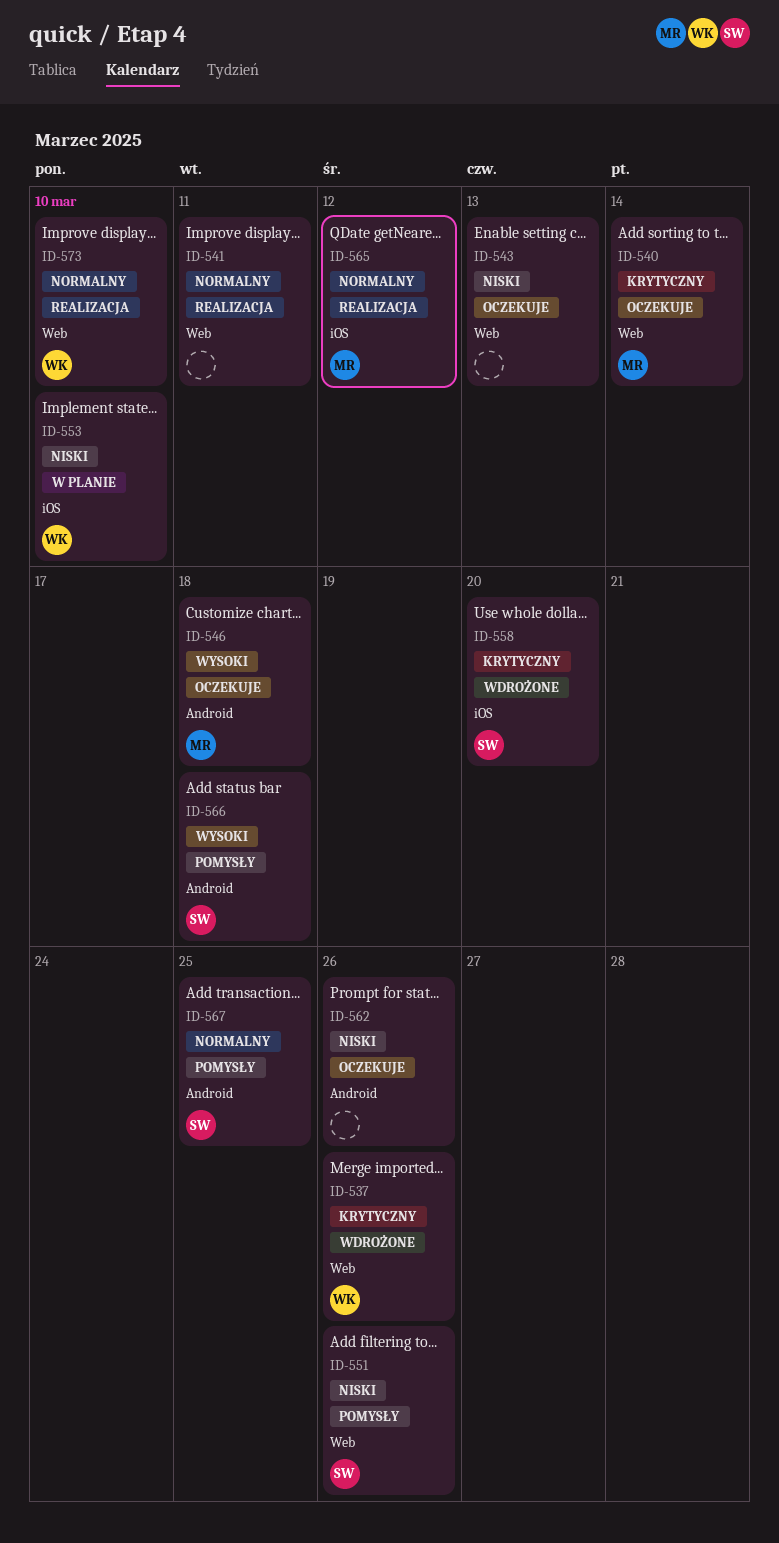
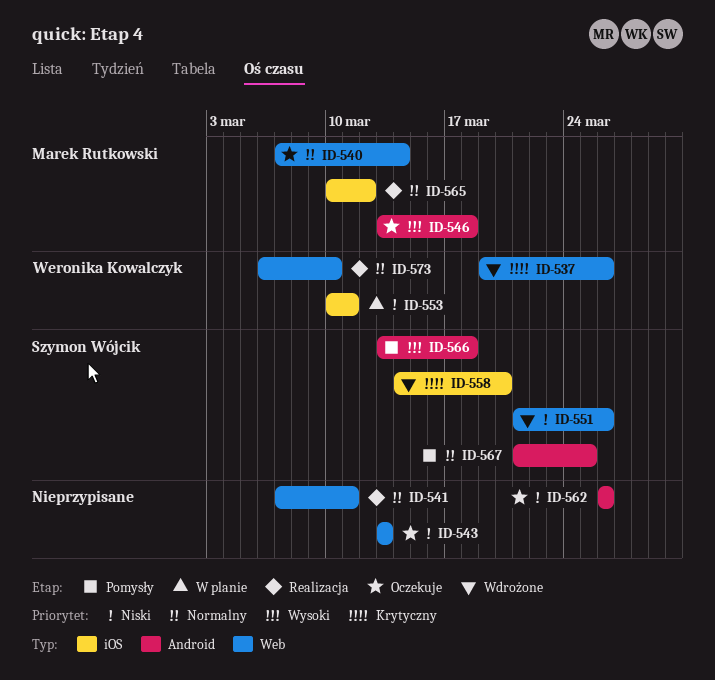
ID-540, priority: Krytyczny -> Normalny
ID-551, status: Pomysły -> Wdrożone
ID-553, due: Mar 10 -> Mar 11

